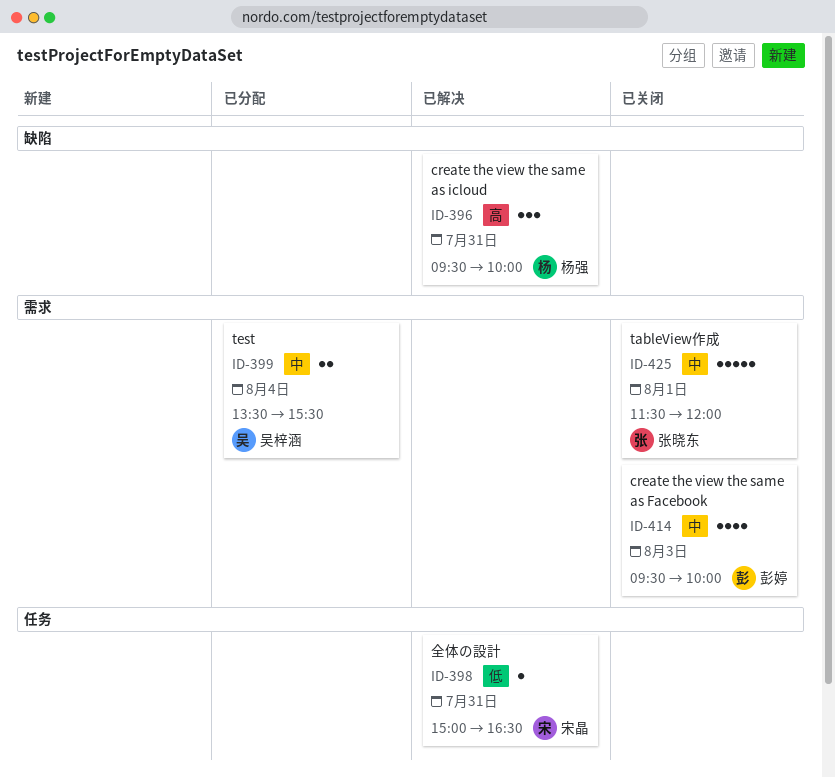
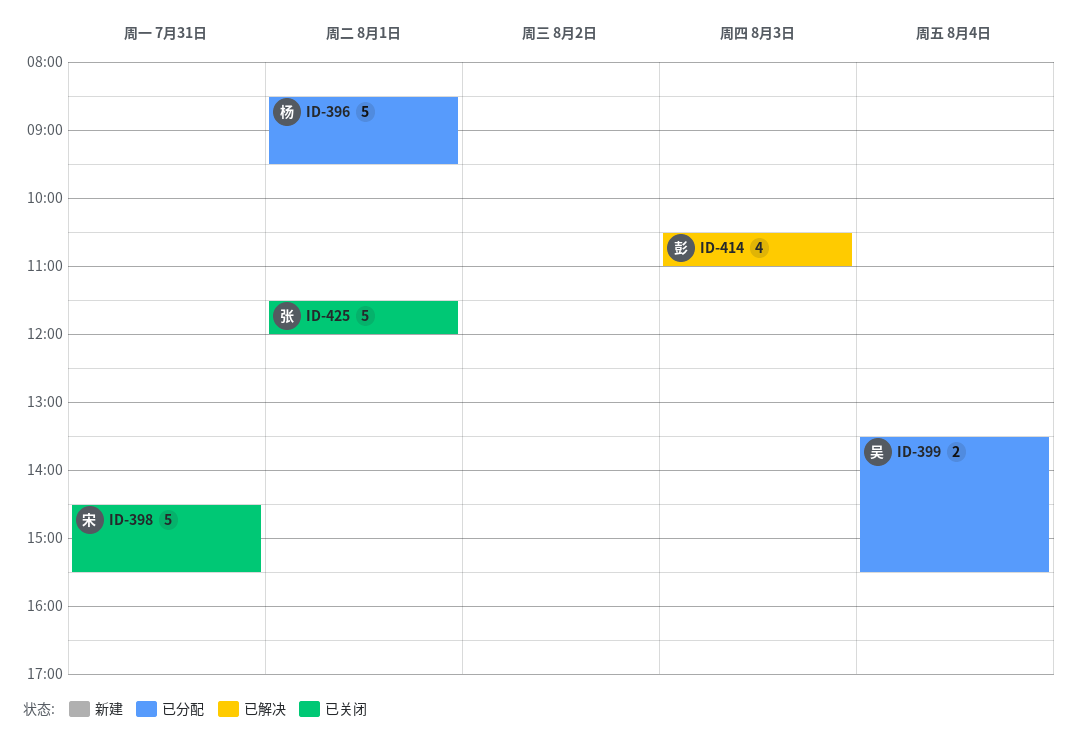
ID-396, status: 已解决 -> 已分配
ID-396, estimate: 3 -> 5
ID-396, day: Jul 31 -> Aug 1
ID-396, begins: 09:30 -> 08:30
ID-396, ends: 10:00 -> 09:30
ID-398, status: 已解决 -> 已关闭
ID-398, estimate: 1 -> 5
ID-398, begins: 15:00 -> 14:30
ID-398, ends: 16:30 -> 15:30
ID-414, status: 已关闭 -> 已解决
ID-414, begins: 09:30 -> 10:30
ID-414, ends: 10:00 -> 11:00

